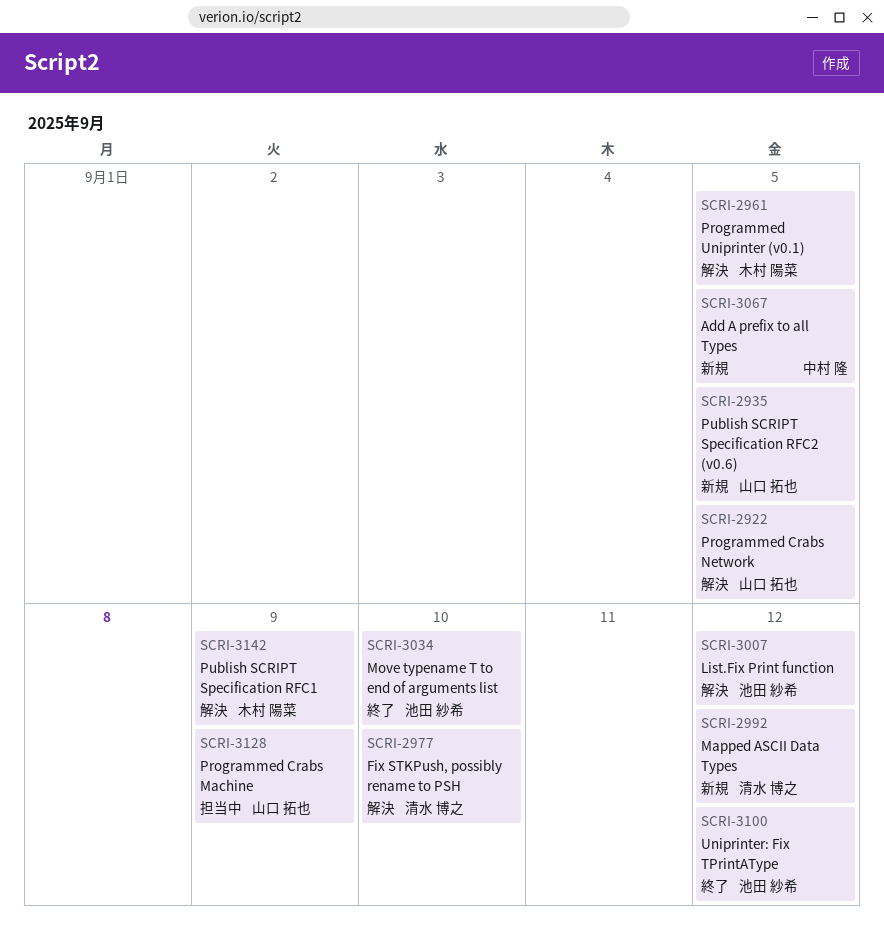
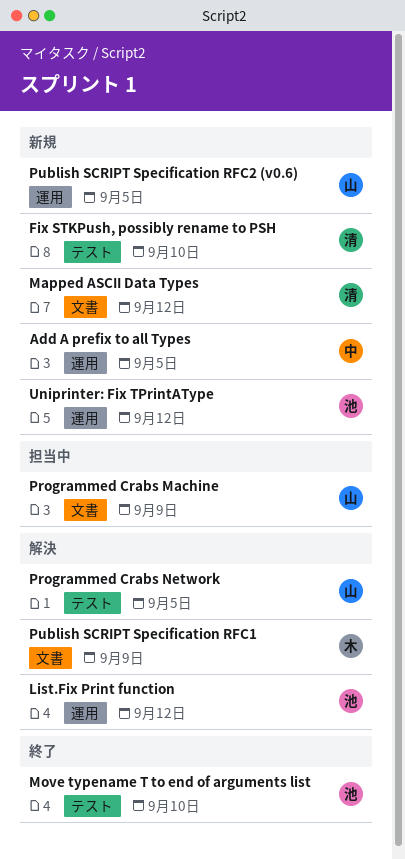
Fix STKPush, possibly rename to PSH, status: 解決 -> 新規
Programmed Uniprinter (v0.1): present -> none
Uniprinter: Fix TPrintAType, status: 終了 -> 新規

